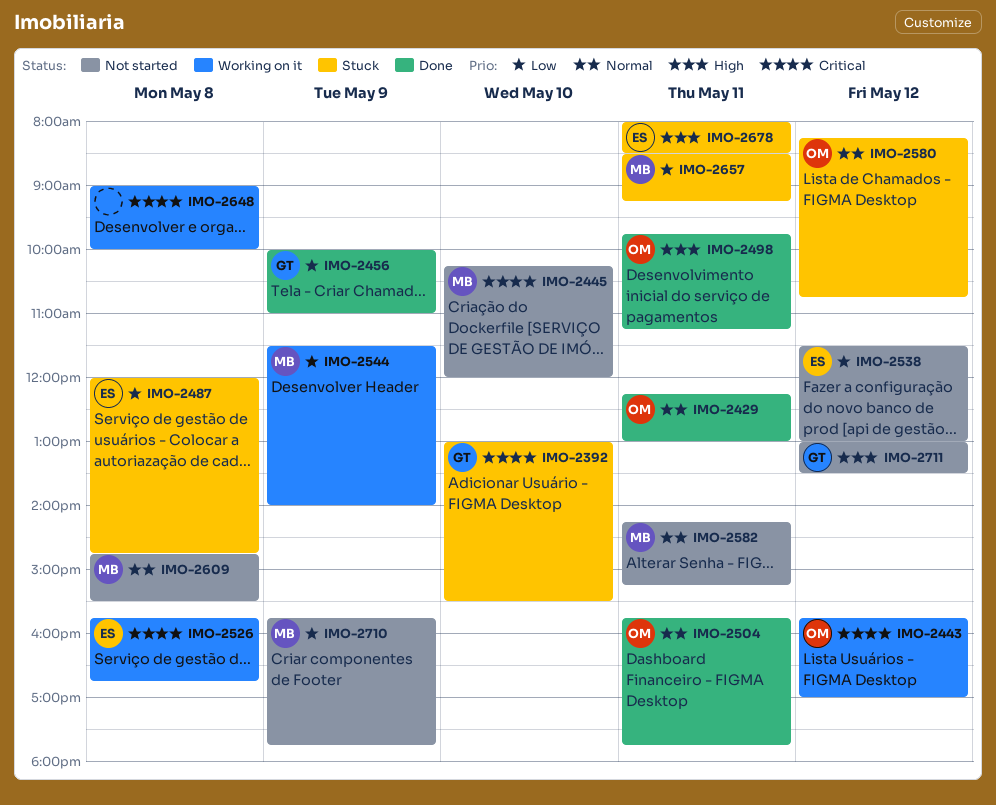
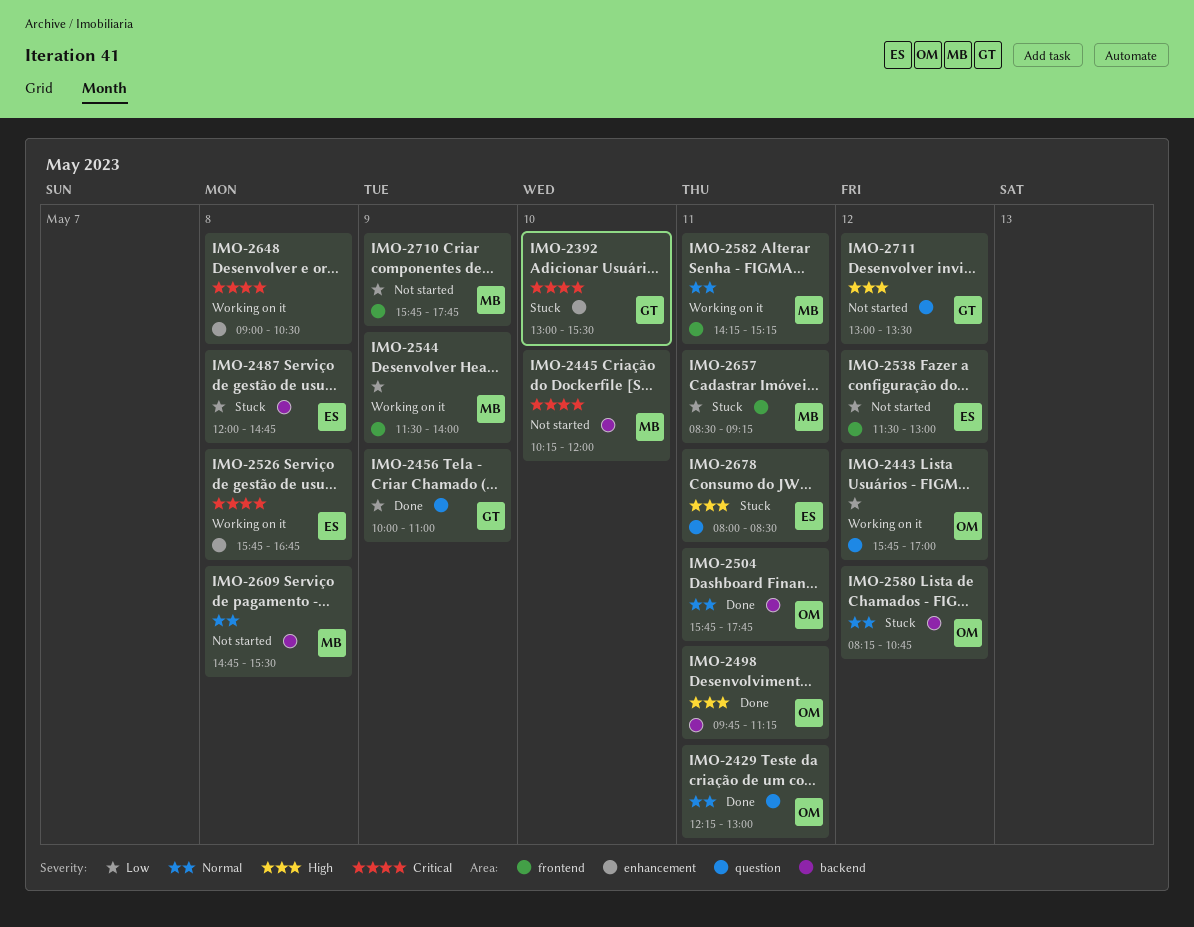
IMO-2443, priority: Critical -> Low
IMO-2582, status: Not started -> Working on it
IMO-2648, ends: 10:00 -> 10:30

